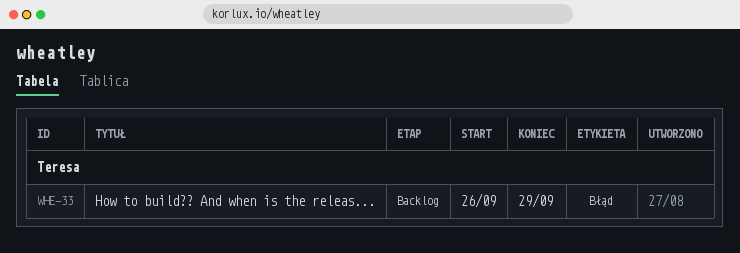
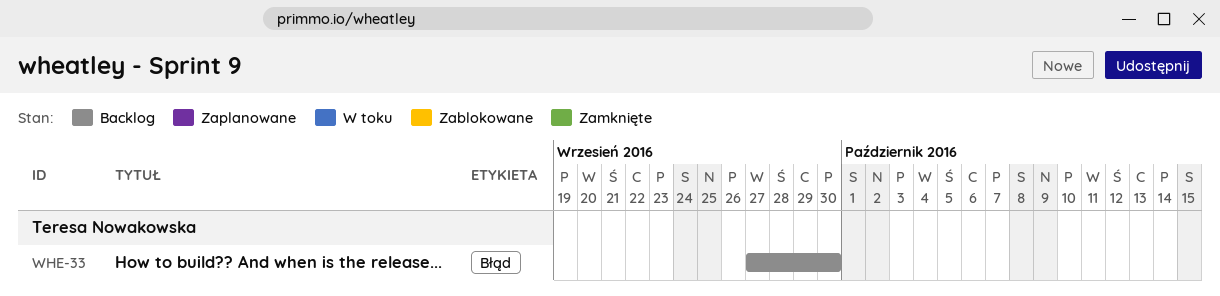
WHE-33, start: Sep 26 -> Sep 27
WHE-33, due: Sep 29 -> Sep 30

